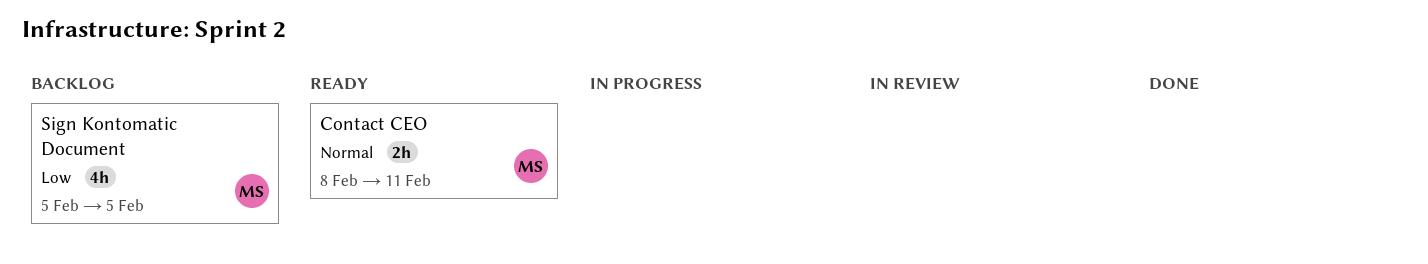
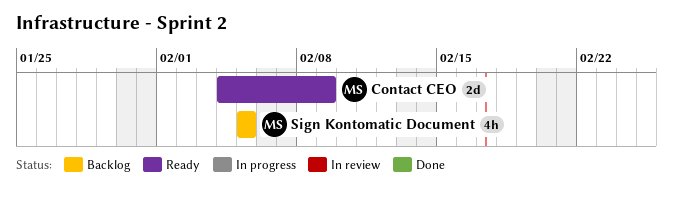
Contact CEO, estimate: 2h -> 2d
Contact CEO, start: Feb 8 -> Feb 4
Contact CEO, due: Feb 11 -> Feb 9

